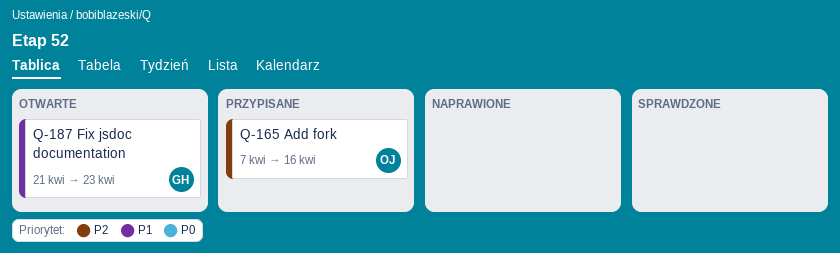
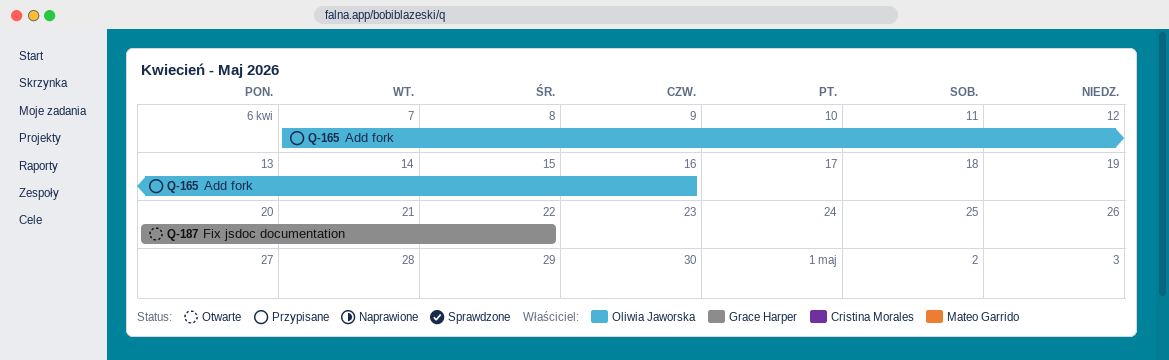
Q-187, start: Apr 21 -> Apr 20
Q-187, due: Apr 23 -> Apr 22

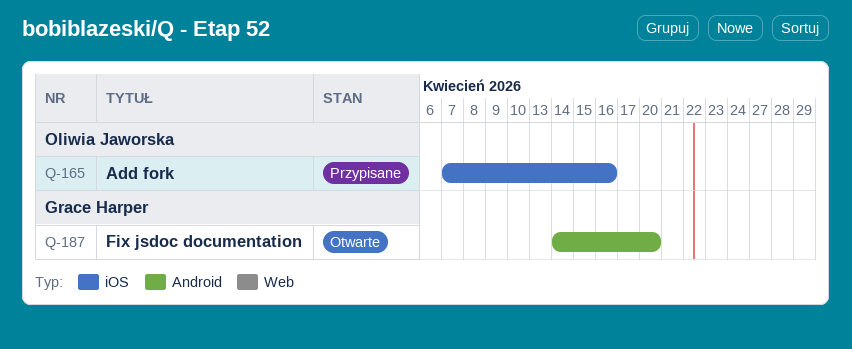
Q-187, start: Apr 20 -> Apr 14
Q-187, due: Apr 22 -> Apr 20

